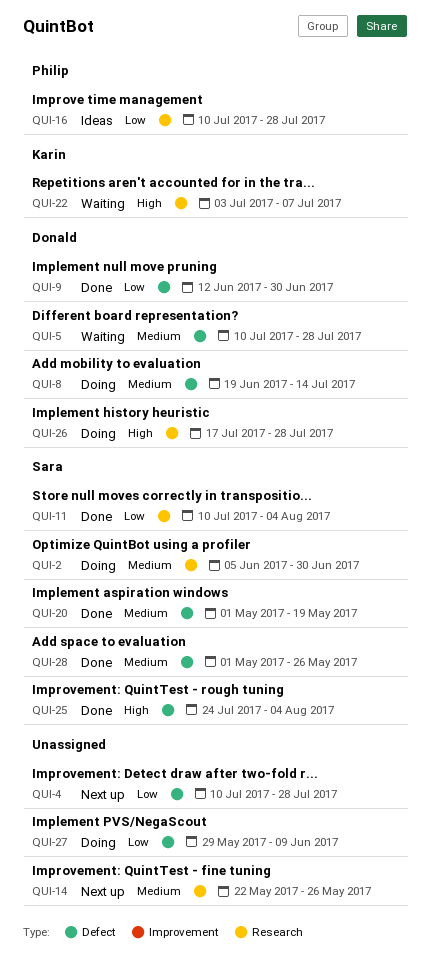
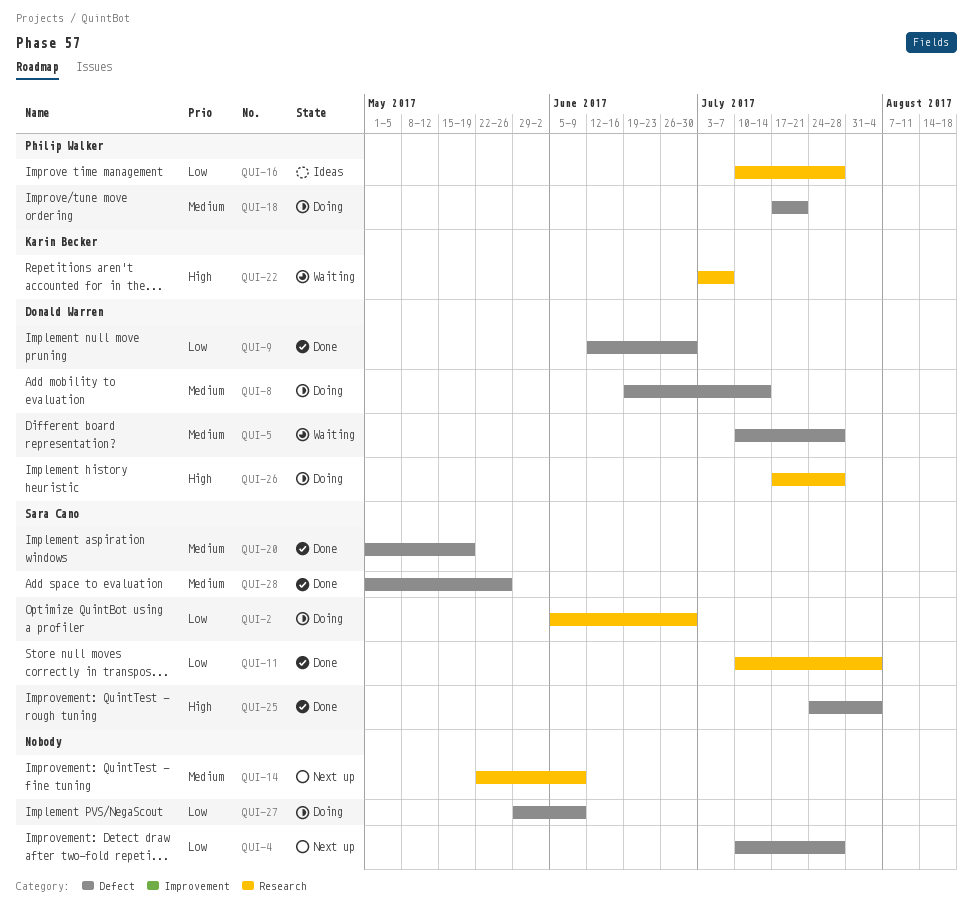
QUI-2, priority: Medium -> Low
QUI-14, due: May 26 -> Jun 9
QUI-18: none -> present

